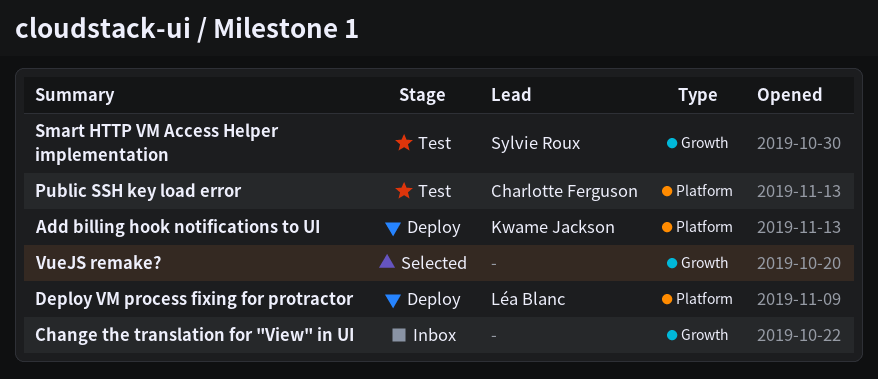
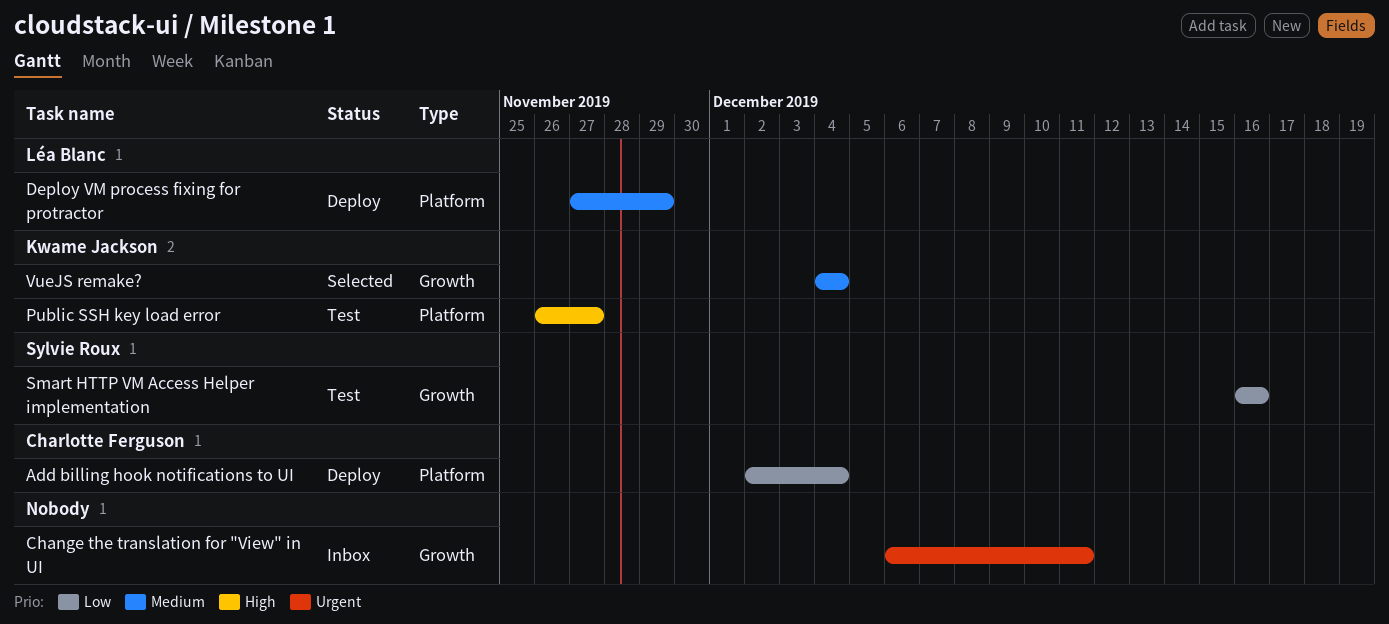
Add billing hook notifications to UI, owner: Kwame Jackson -> Charlotte Ferguson
Public SSH key load error, owner: Charlotte Ferguson -> Kwame Jackson
VueJS remake?, owner: none -> Kwame Jackson

